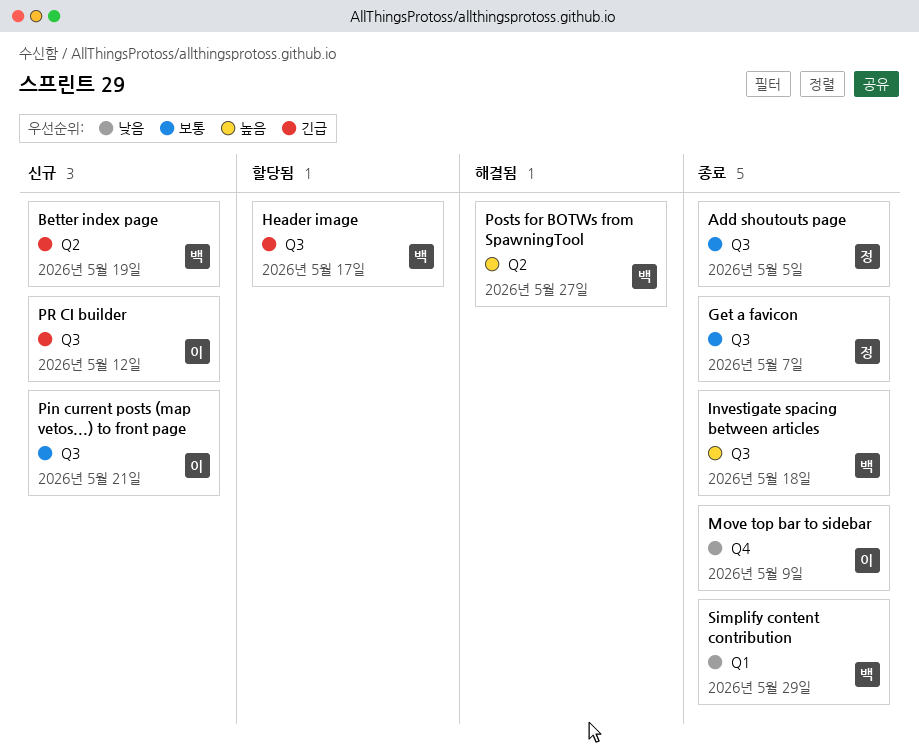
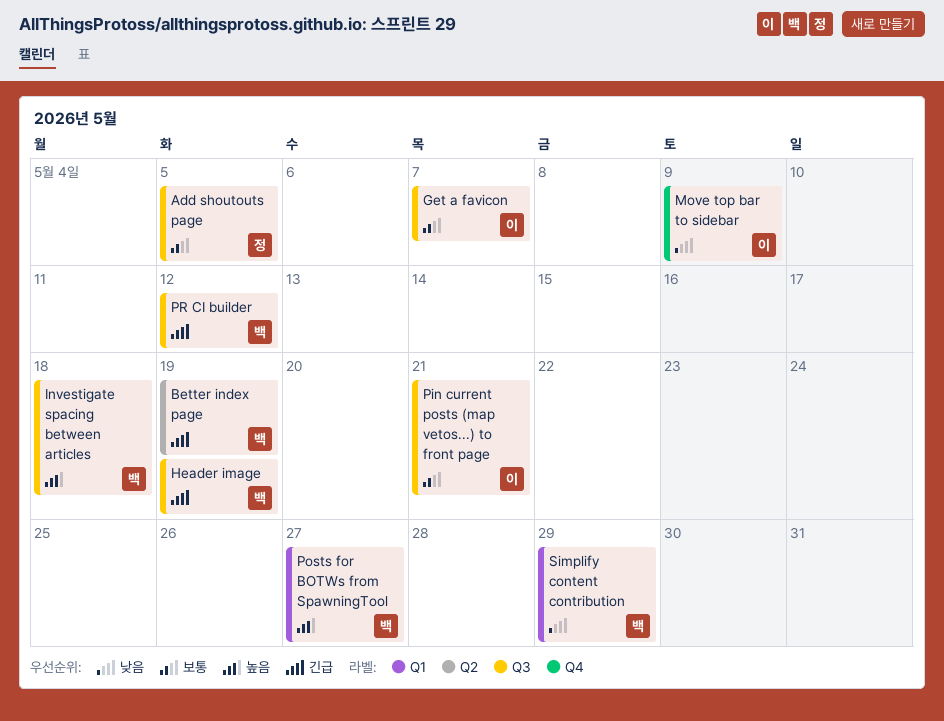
Get a favicon, owner: 정 -> 이
Header image, due: May 17 -> May 19
Posts for BOTWs from SpawningTool, label: Q2 -> Q1
PR CI builder, owner: 이 -> 백

